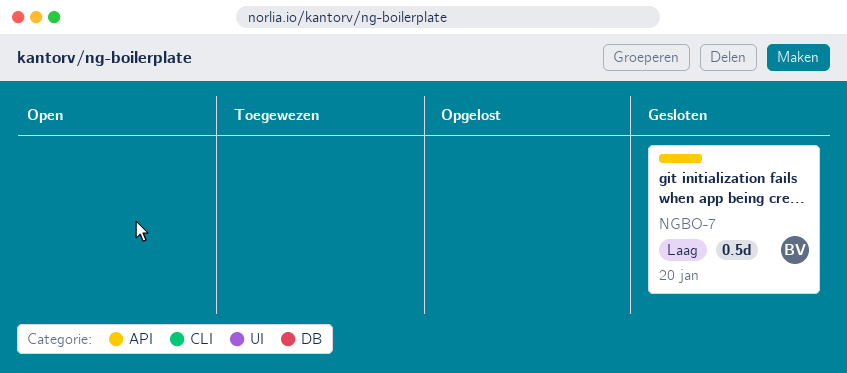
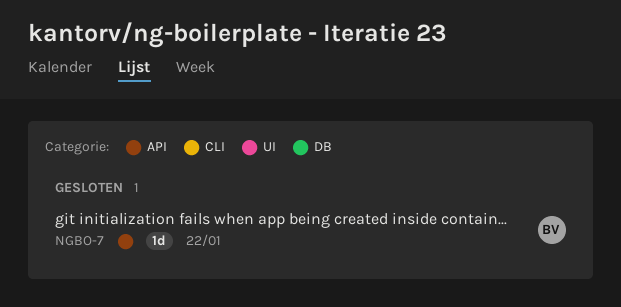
NGBO-7, estimate: 0.5d -> 1d
NGBO-7, due: Jan 20 -> Jan 22

